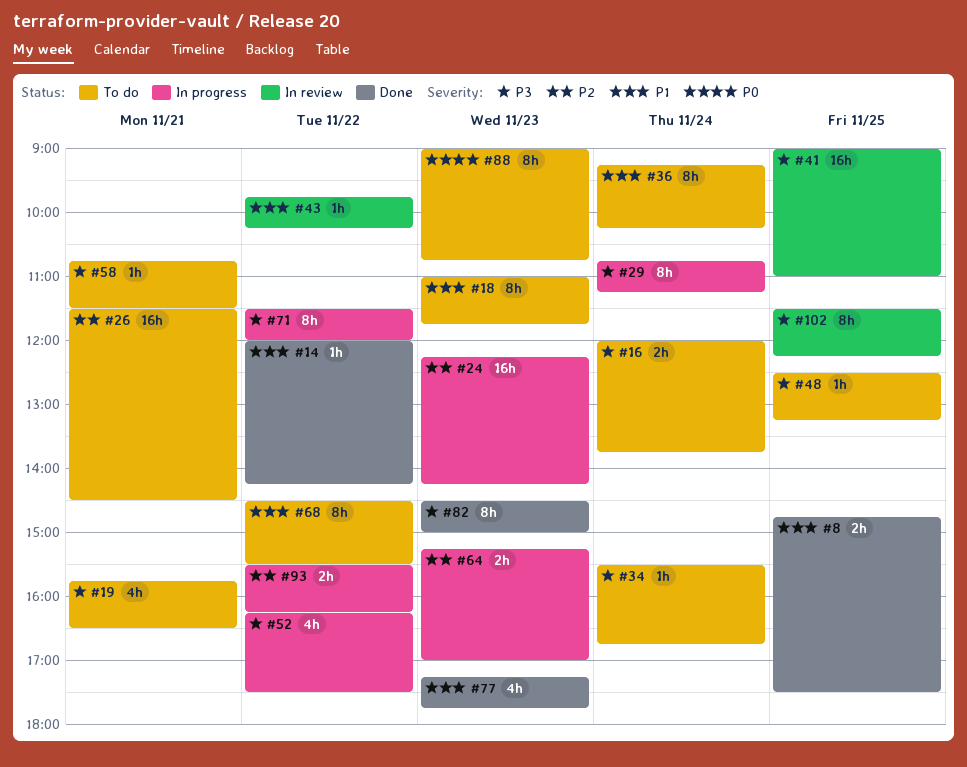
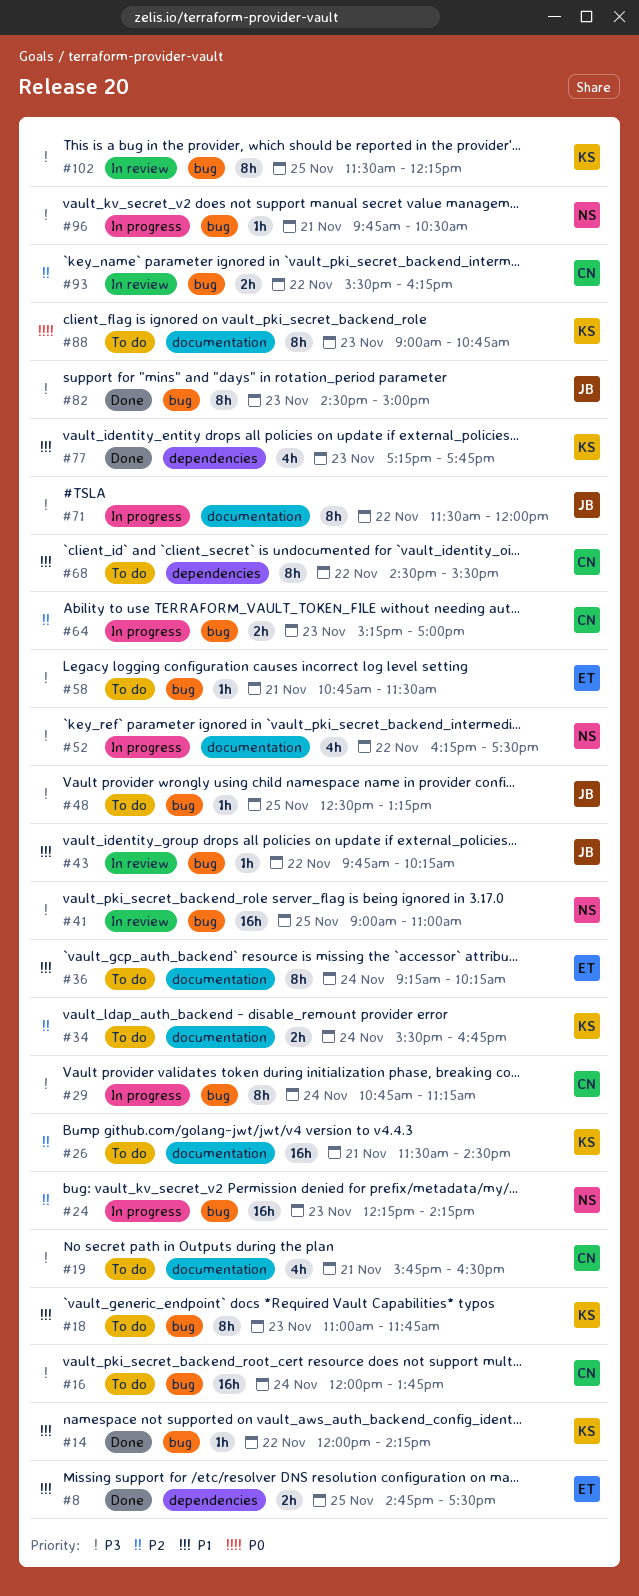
#16, estimate: 2h -> 16h
#34, priority: P3 -> P2
#34, estimate: 1h -> 2h
#93, status: In progress -> In review
#96: none -> present

